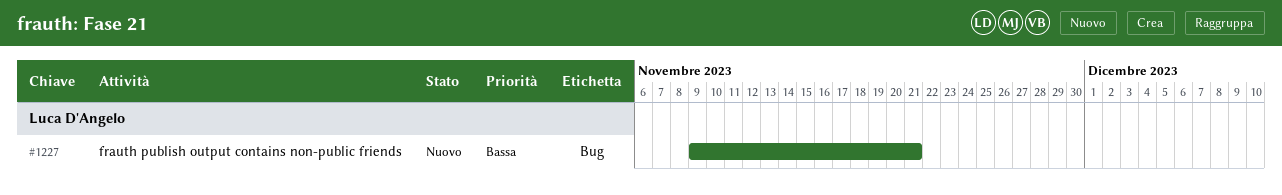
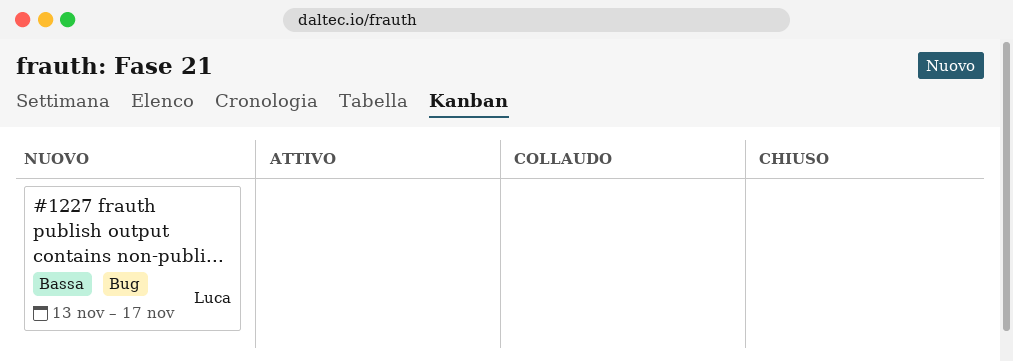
#1227, start: Nov 9 -> Nov 13
#1227, due: Nov 21 -> Nov 17

